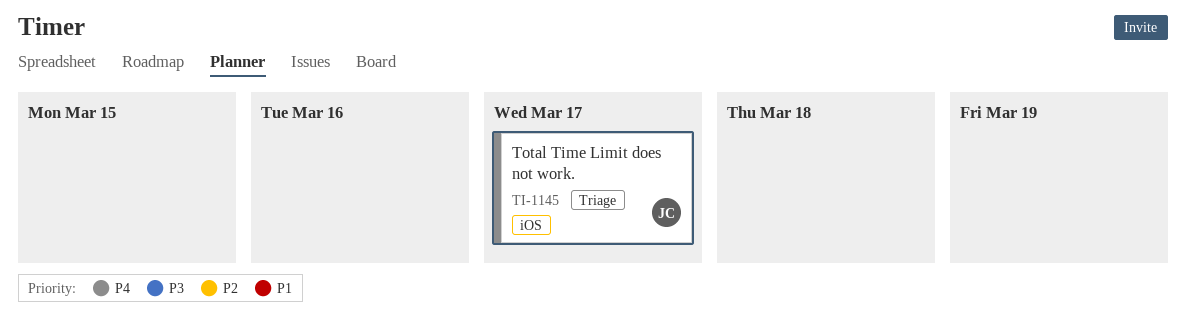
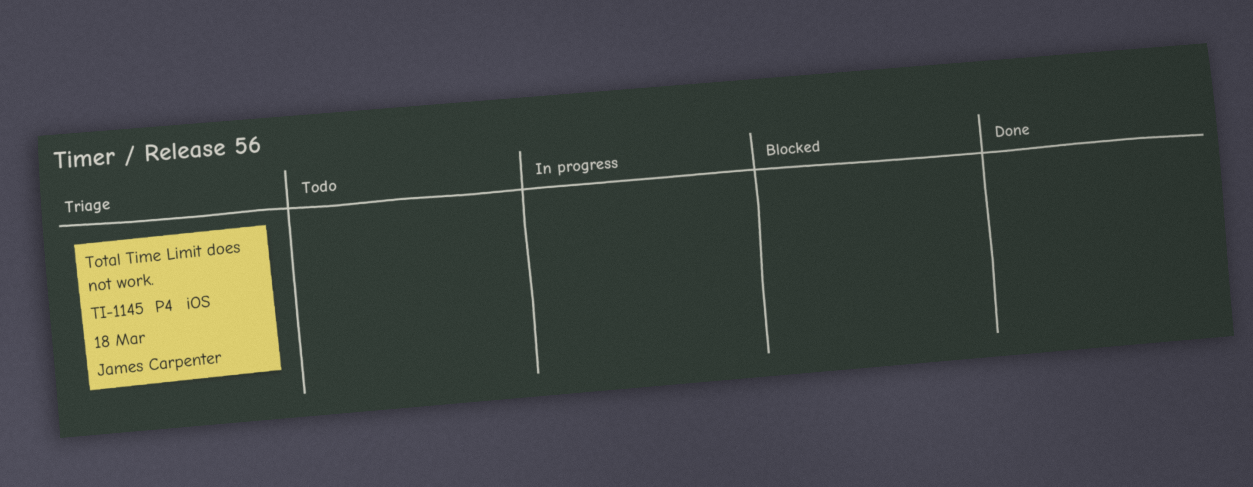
TI-1145, due: Mar 17 -> Mar 18

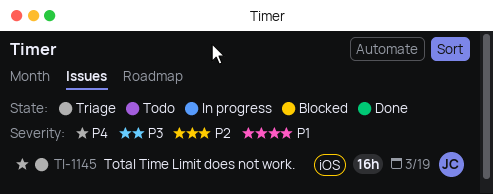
TI-1145, due: Mar 18 -> Mar 19

